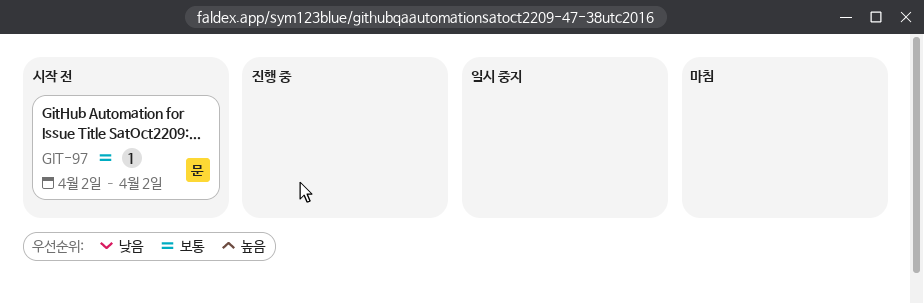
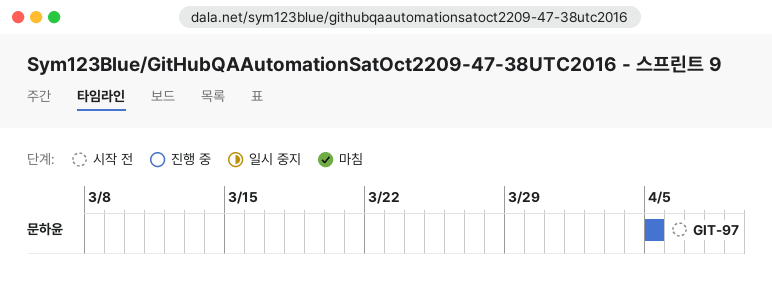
GIT-97, start: Apr 2 -> Apr 5
GIT-97, due: Apr 2 -> Apr 5

